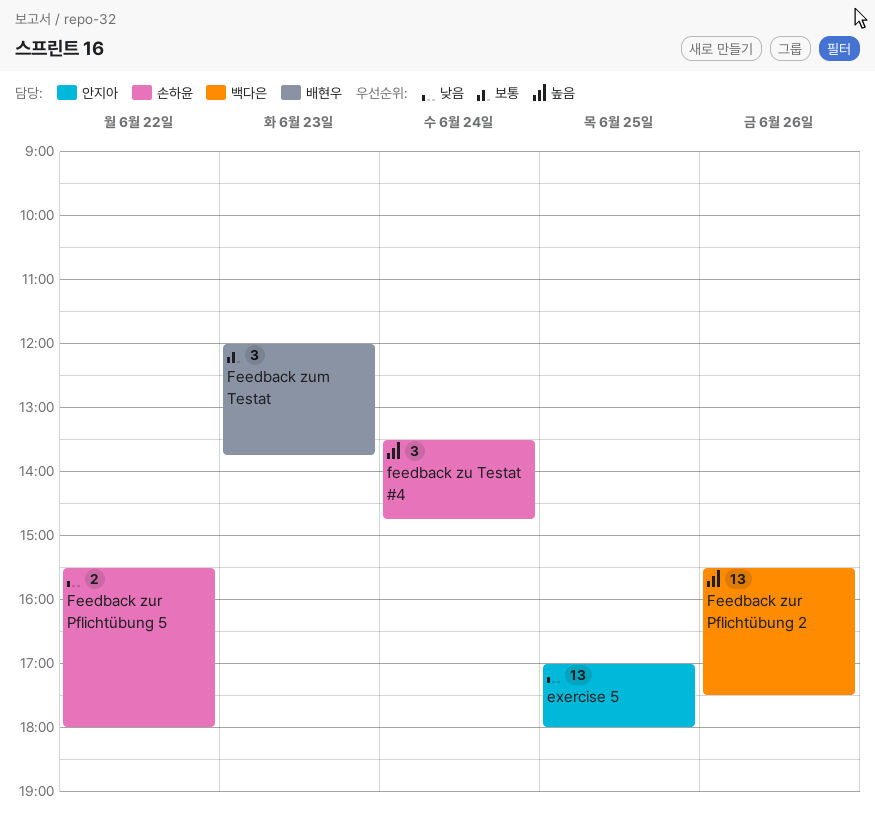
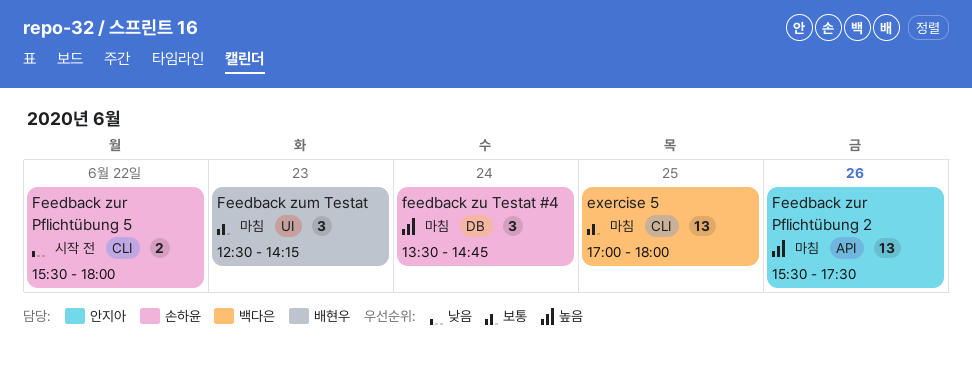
exercise 5, owner: 안지아 -> 백다은
exercise 5, priority: 낮음 -> 보통
Feedback zum Testat, begins: 12:00 -> 12:30
Feedback zum Testat, ends: 13:45 -> 14:15
Feedback zur Pflichtübung 2, owner: 백다은 -> 안지아

